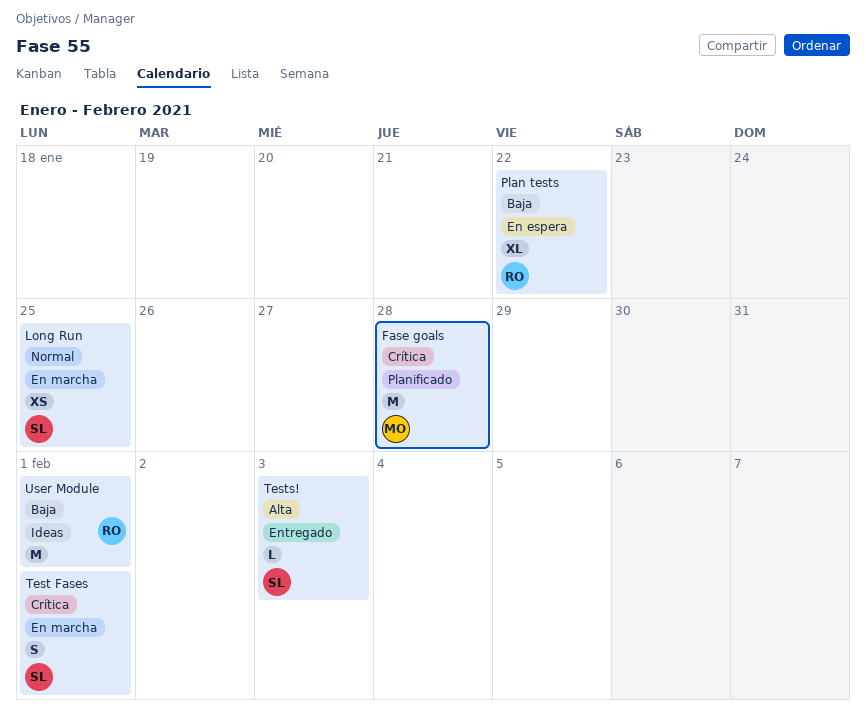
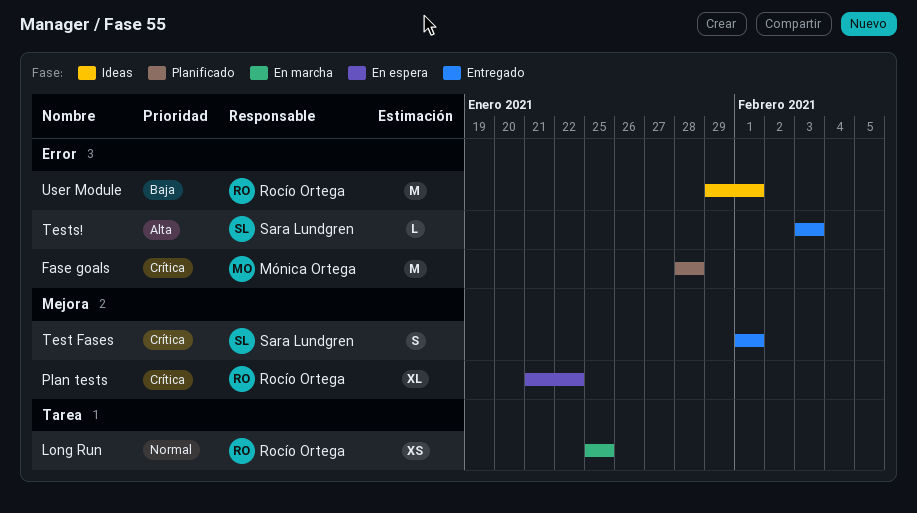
Long Run, owner: Sara Lundgren -> Rocío Ortega
Plan tests, priority: Baja -> Crítica
Test Fases, status: En marcha -> Entregado

